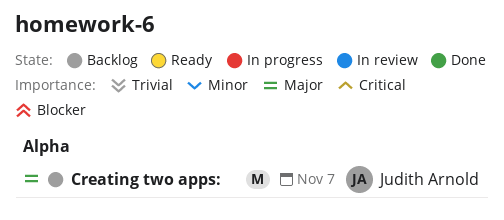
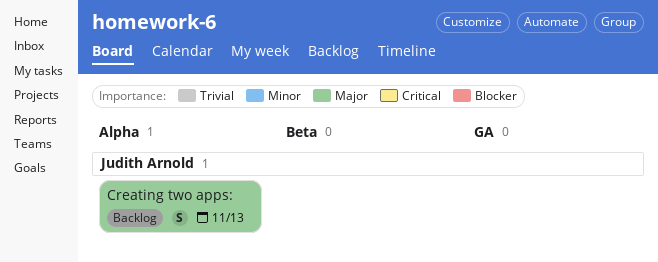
Creating two apps:, estimate: M -> S
Creating two apps:, due: Nov 7 -> Nov 13

